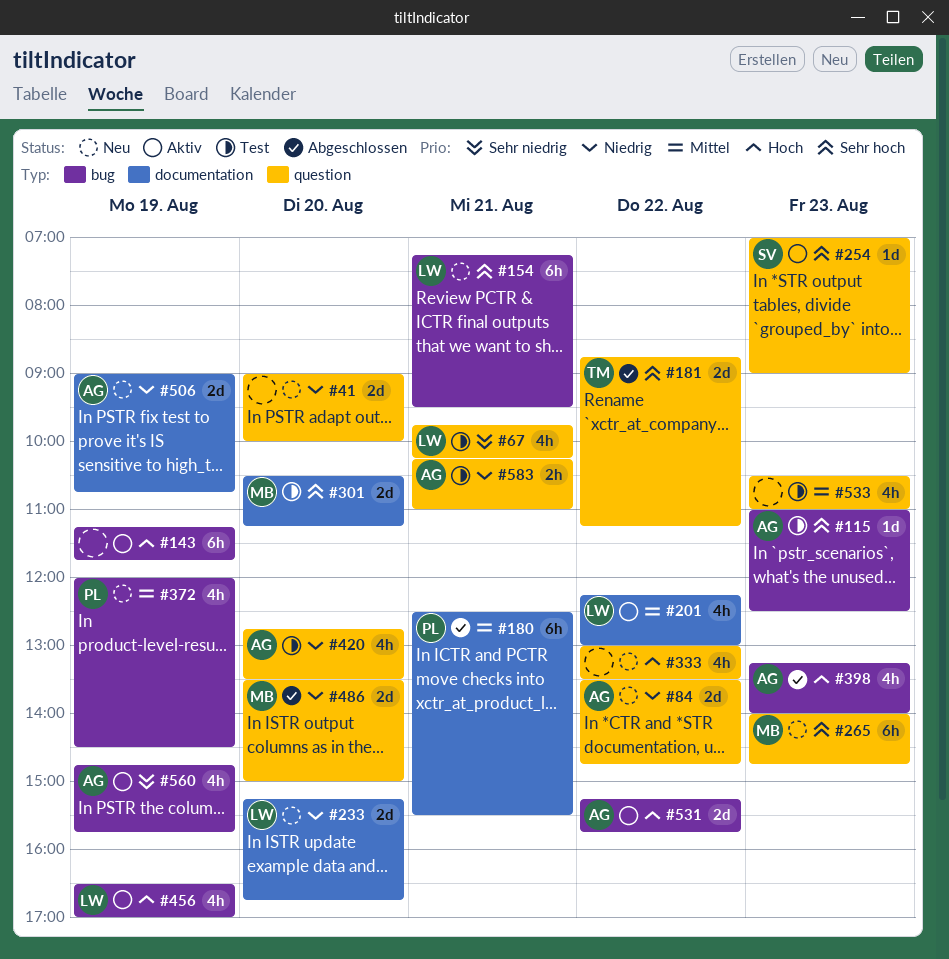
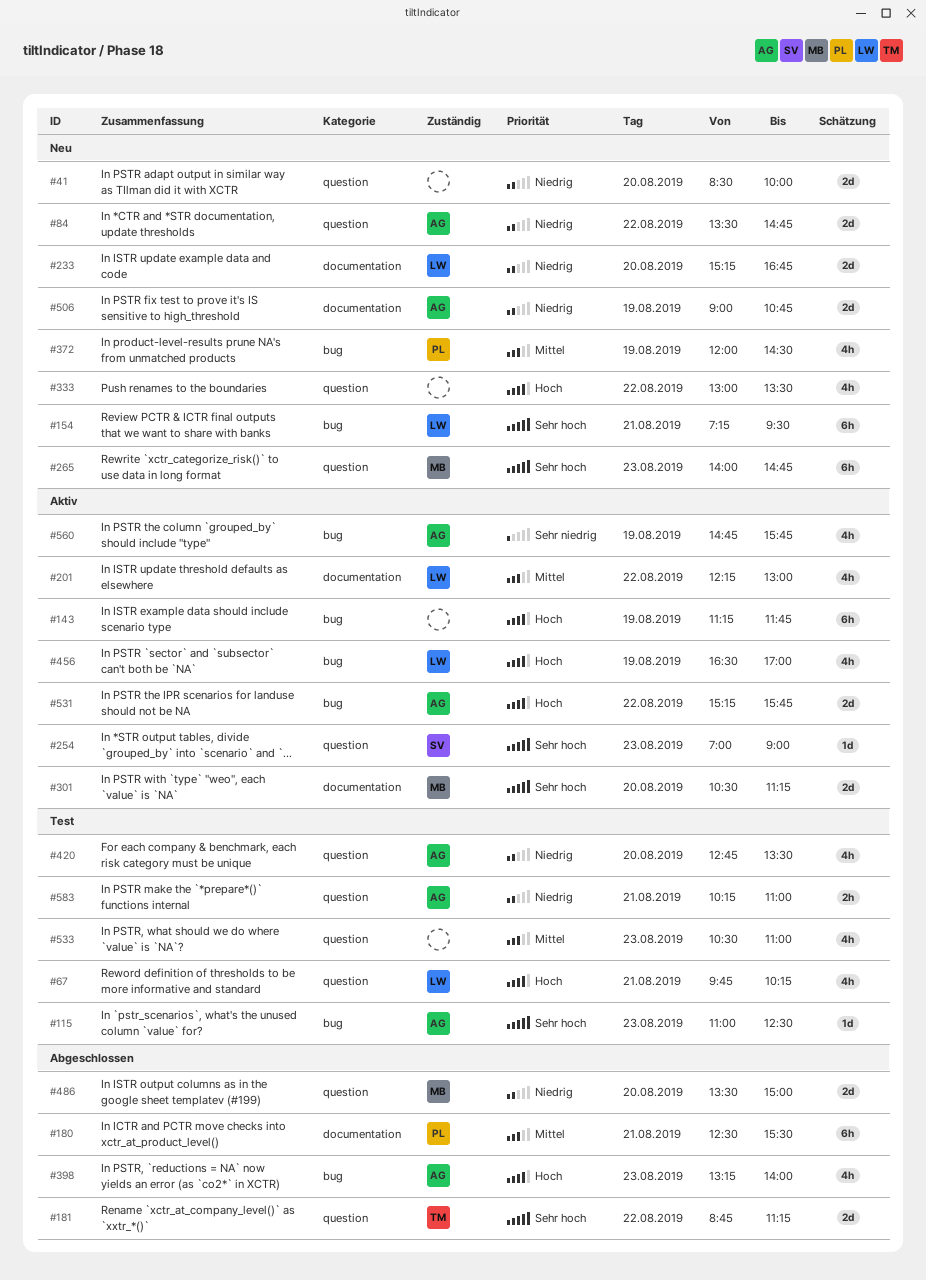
#41, begins: 09:00 -> 08:30
#67, priority: Sehr niedrig -> Hoch
#301, status: Test -> Aktiv

